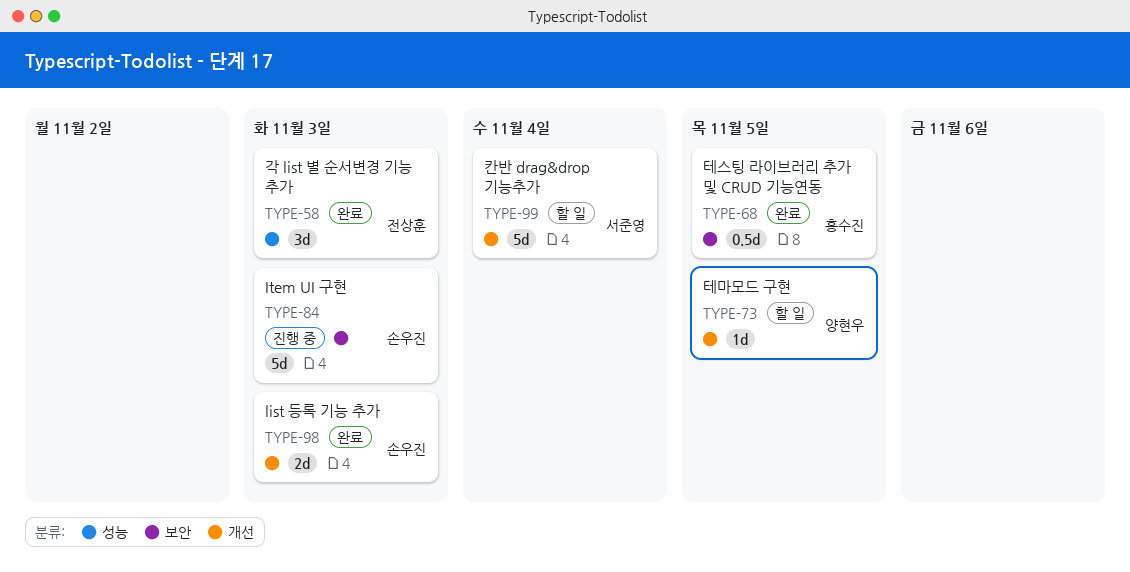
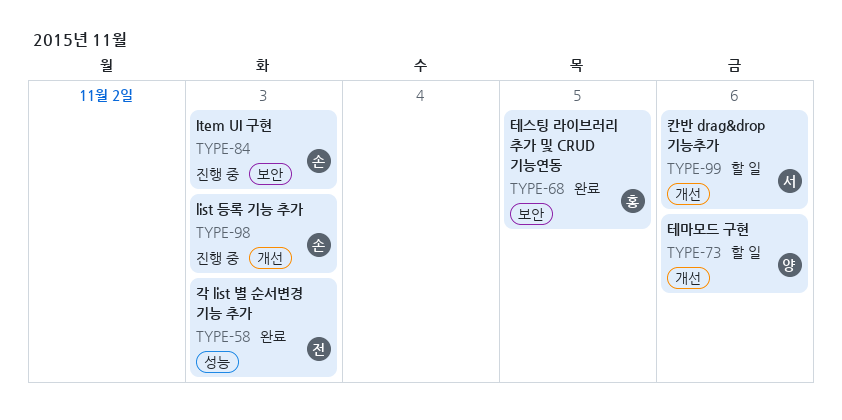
TYPE-73, due: Nov 5 -> Nov 6
TYPE-98, status: 완료 -> 진행 중
TYPE-99, due: Nov 4 -> Nov 6

